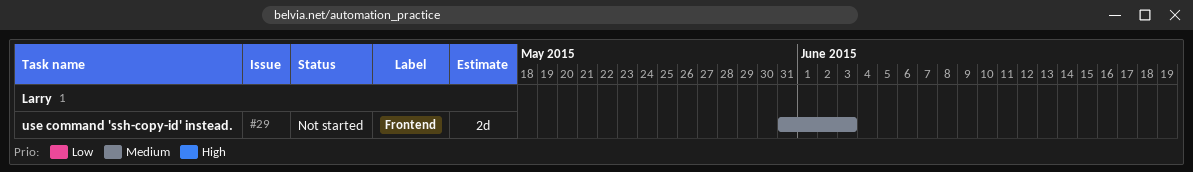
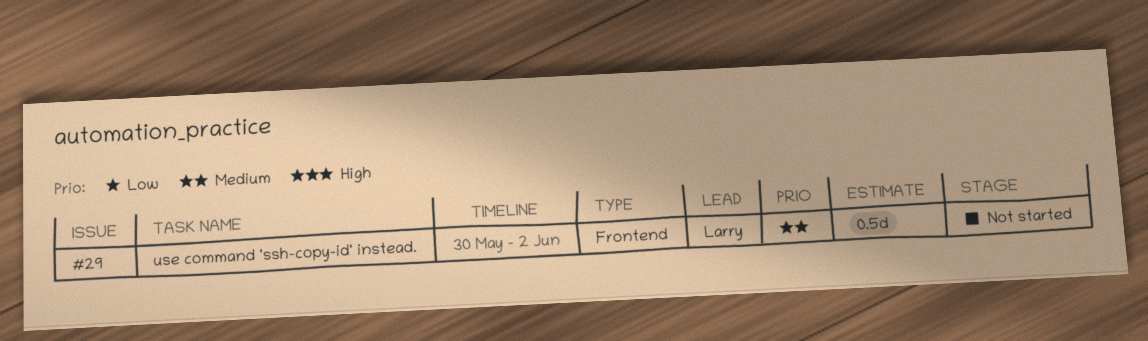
#29, estimate: 2d -> 0.5d
#29, start: May 31 -> May 30
#29, due: Jun 3 -> Jun 2

